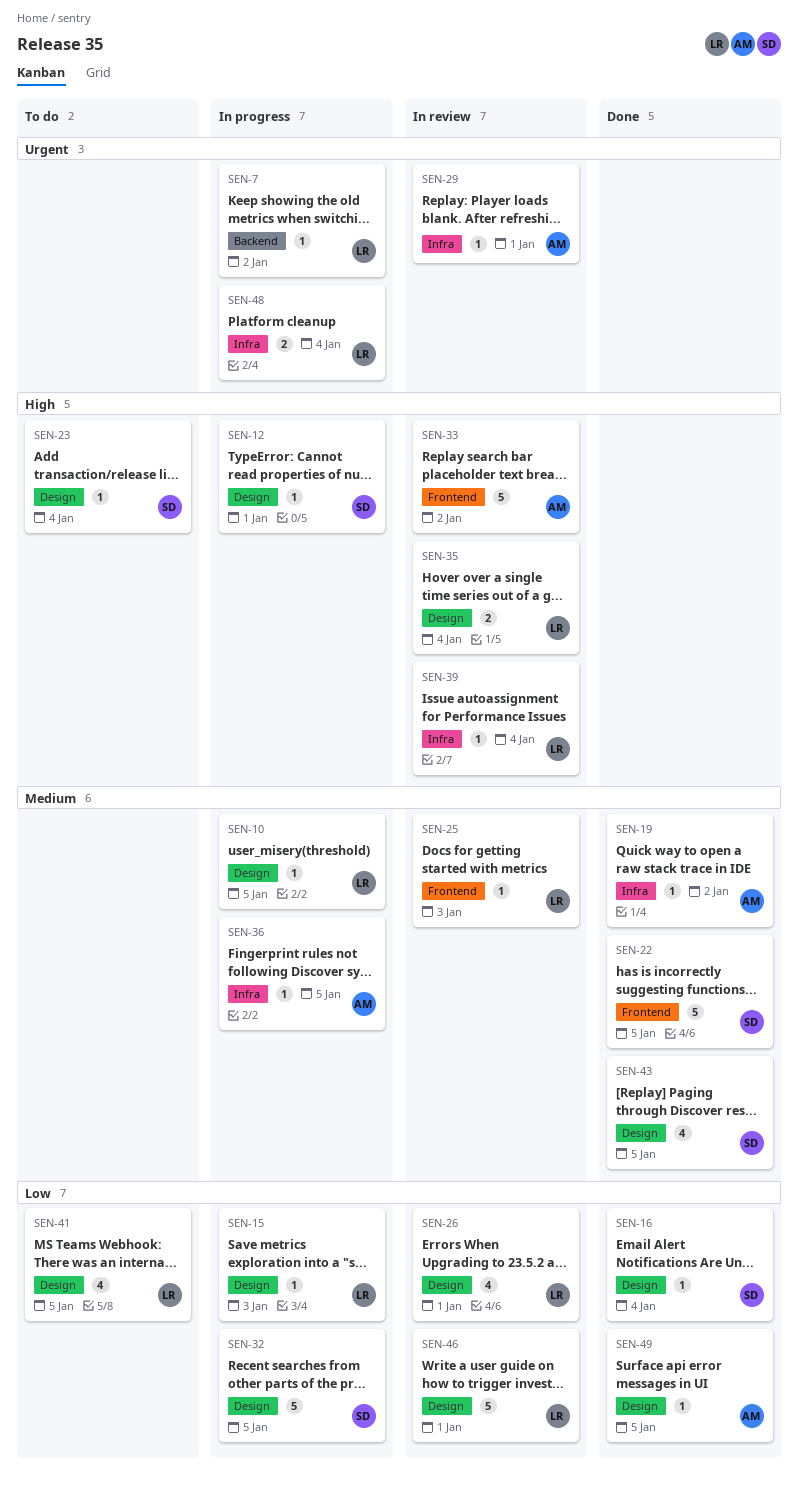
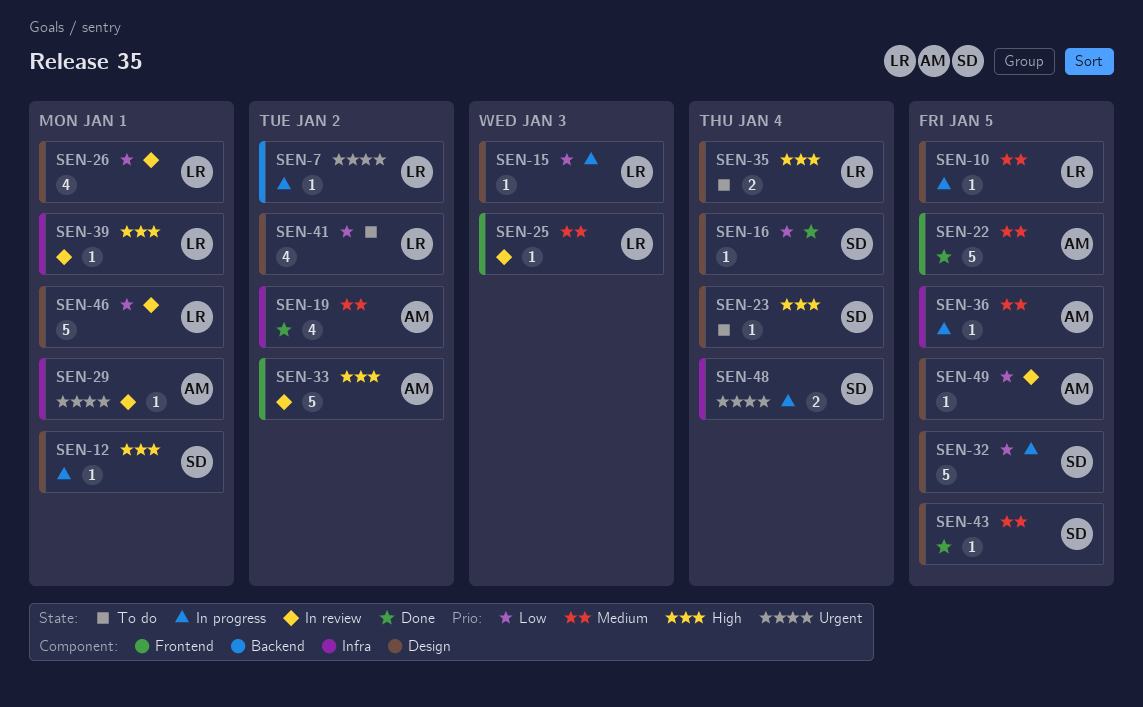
SEN-19, estimate: 1 -> 4
SEN-22, owner: SD -> AM
SEN-35, status: In review -> To do
SEN-39, due: Jan 4 -> Jan 1
SEN-41, due: Jan 5 -> Jan 2
SEN-43, estimate: 4 -> 1
SEN-48, owner: LR -> SD
SEN-49, status: Done -> In review

